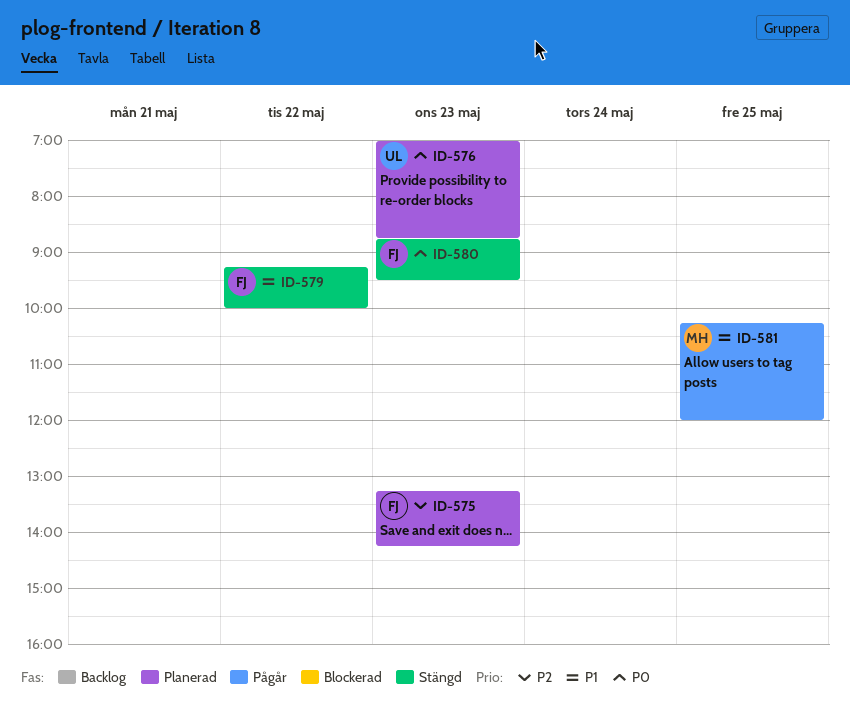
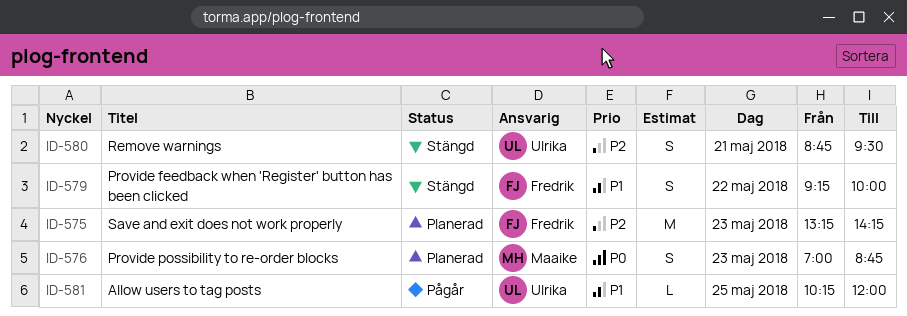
ID-576, owner: Ulrika -> Maaike
ID-580, owner: Fredrik -> Ulrika
ID-580, priority: P0 -> P2
ID-580, day: May 23 -> May 21
ID-581, owner: Maaike -> Ulrika

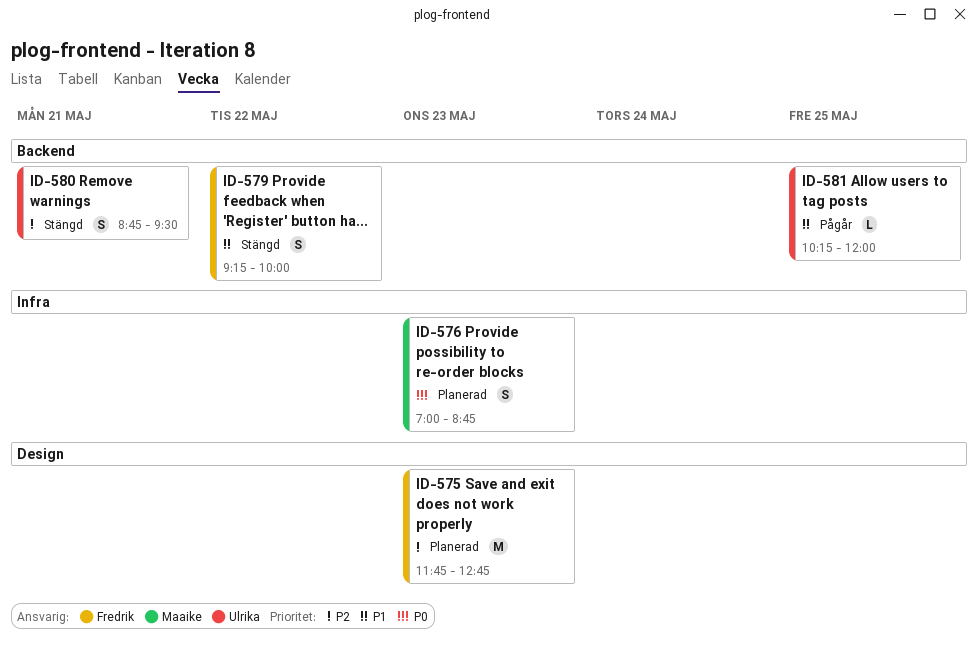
ID-575, begins: 13:15 -> 11:45
ID-575, ends: 14:15 -> 12:45

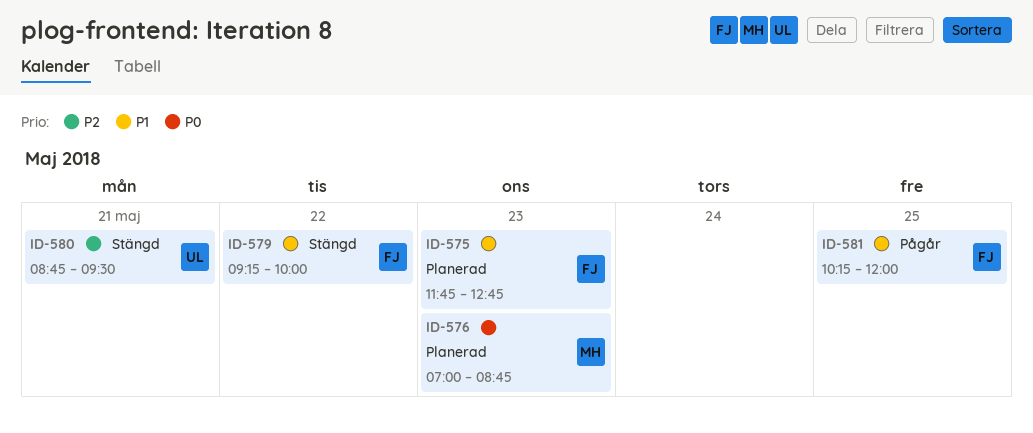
ID-575, priority: P2 -> P1
ID-581, owner: Ulrika -> Fredrik

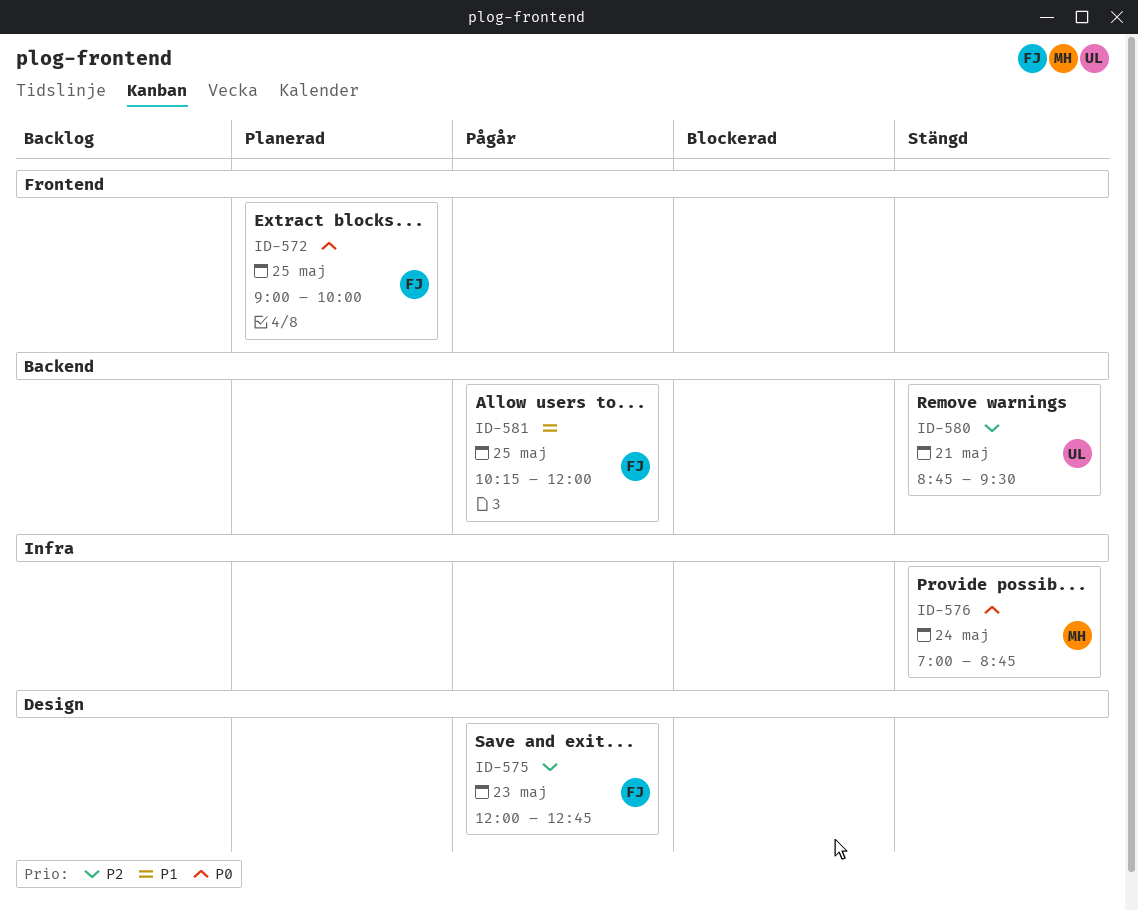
ID-572: none -> present
ID-575, status: Planerad -> Pågår
ID-575, priority: P1 -> P2
ID-575, begins: 11:45 -> 12:00
ID-576, status: Planerad -> Stängd
ID-576, day: May 23 -> May 24
ID-579: present -> none

